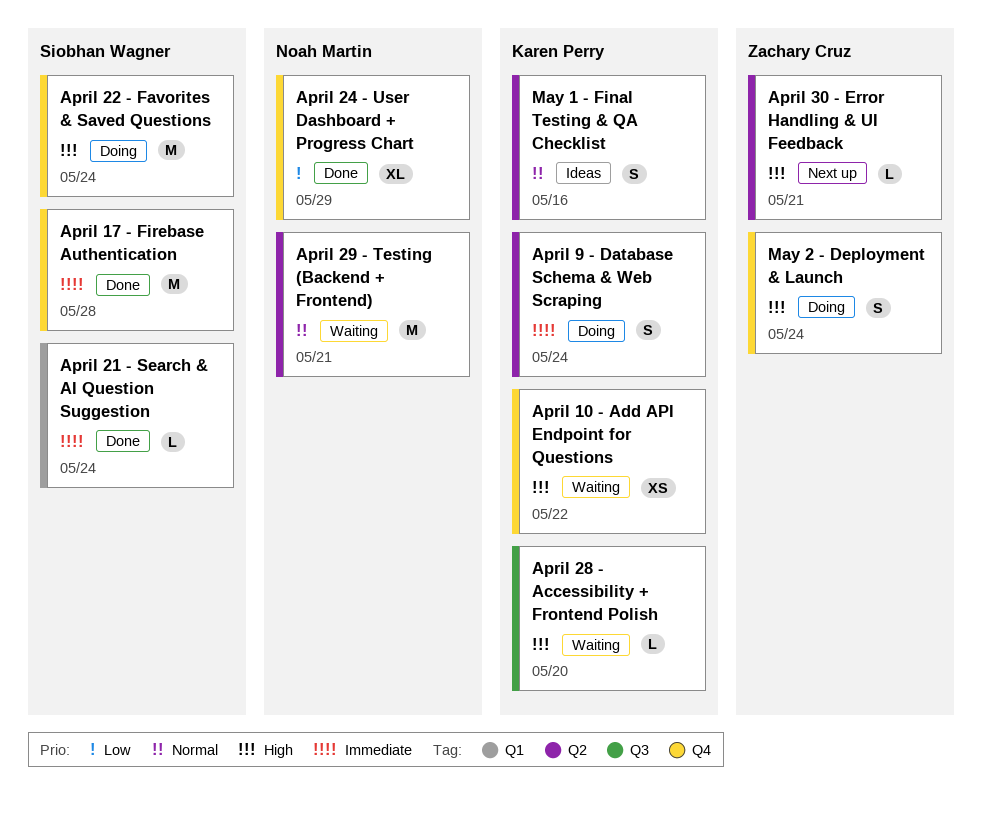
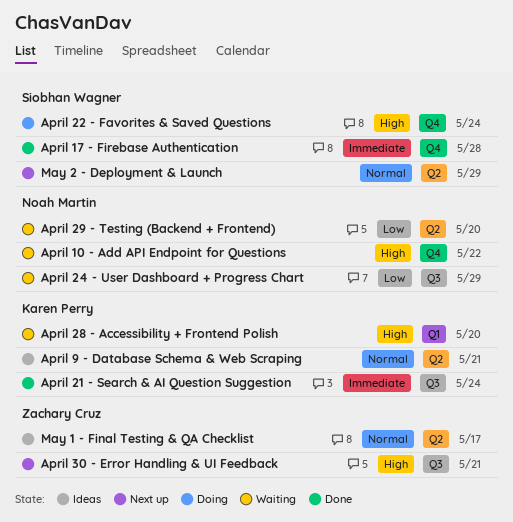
April 10 - Add API Endpoint for Questions, owner: Karen Perry -> Noah Martin
April 21 - Search & AI Question Suggestion, owner: Siobhan Wagner -> Karen Perry
April 21 - Search & AI Question Suggestion, label: Q1 -> Q3
April 24 - User Dashboard + Progress Chart, status: Done -> Waiting
April 24 - User Dashboard + Progress Chart, label: Q4 -> Q3
April 28 - Accessibility + Frontend Polish, label: Q3 -> Q1
April 29 - Testing (Backend + Frontend), priority: Normal -> Low
April 29 - Testing (Backend + Frontend), due: May 21 -> May 20
April 30 - Error Handling & UI Feedback, label: Q2 -> Q3
April 9 - Database Schema & Web Scraping, status: Doing -> Ideas
April 9 - Database Schema & Web Scraping, priority: Immediate -> Normal
April 9 - Database Schema & Web Scraping, due: May 24 -> May 21
May 1 - Final Testing & QA Checklist, owner: Karen Perry -> Zachary Cruz
May 1 - Final Testing & QA Checklist, due: May 16 -> May 17
May 2 - Deployment & Launch, status: Doing -> Next up
May 2 - Deployment & Launch, owner: Zachary Cruz -> Siobhan Wagner
May 2 - Deployment & Launch, priority: High -> Normal
May 2 - Deployment & Launch, label: Q4 -> Q2
May 2 - Deployment & Launch, due: May 24 -> May 29

